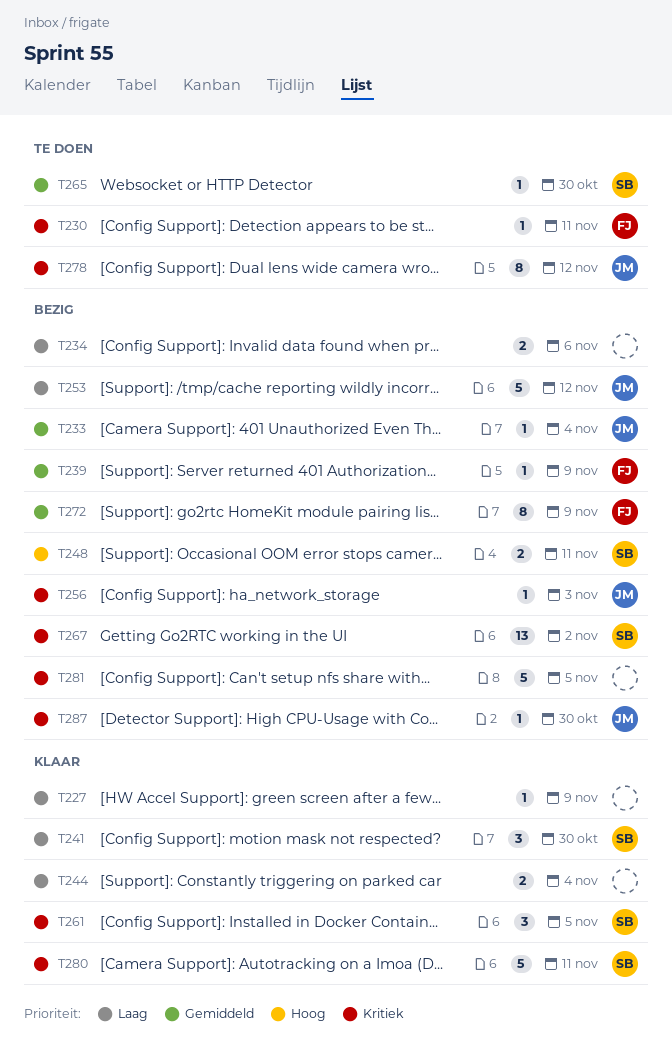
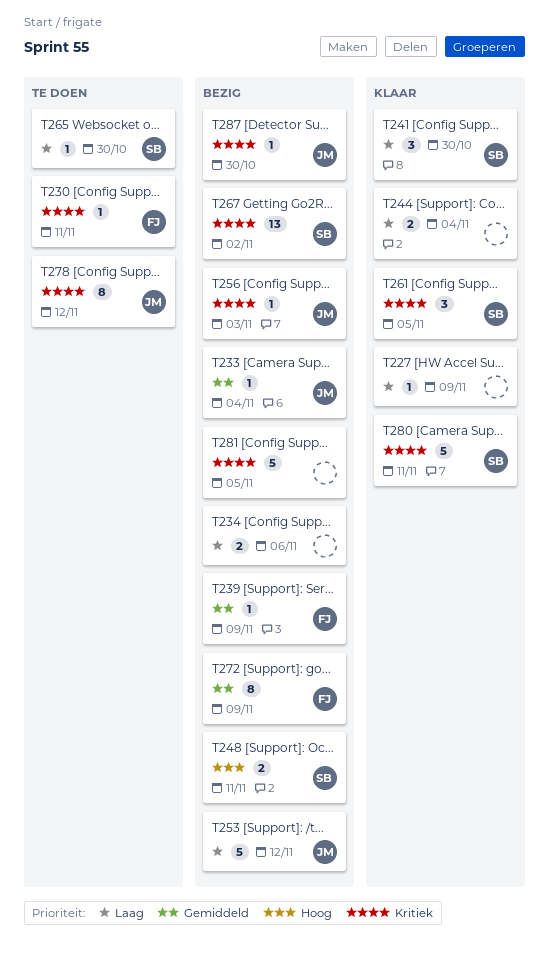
T265, priority: Gemiddeld -> Laag

